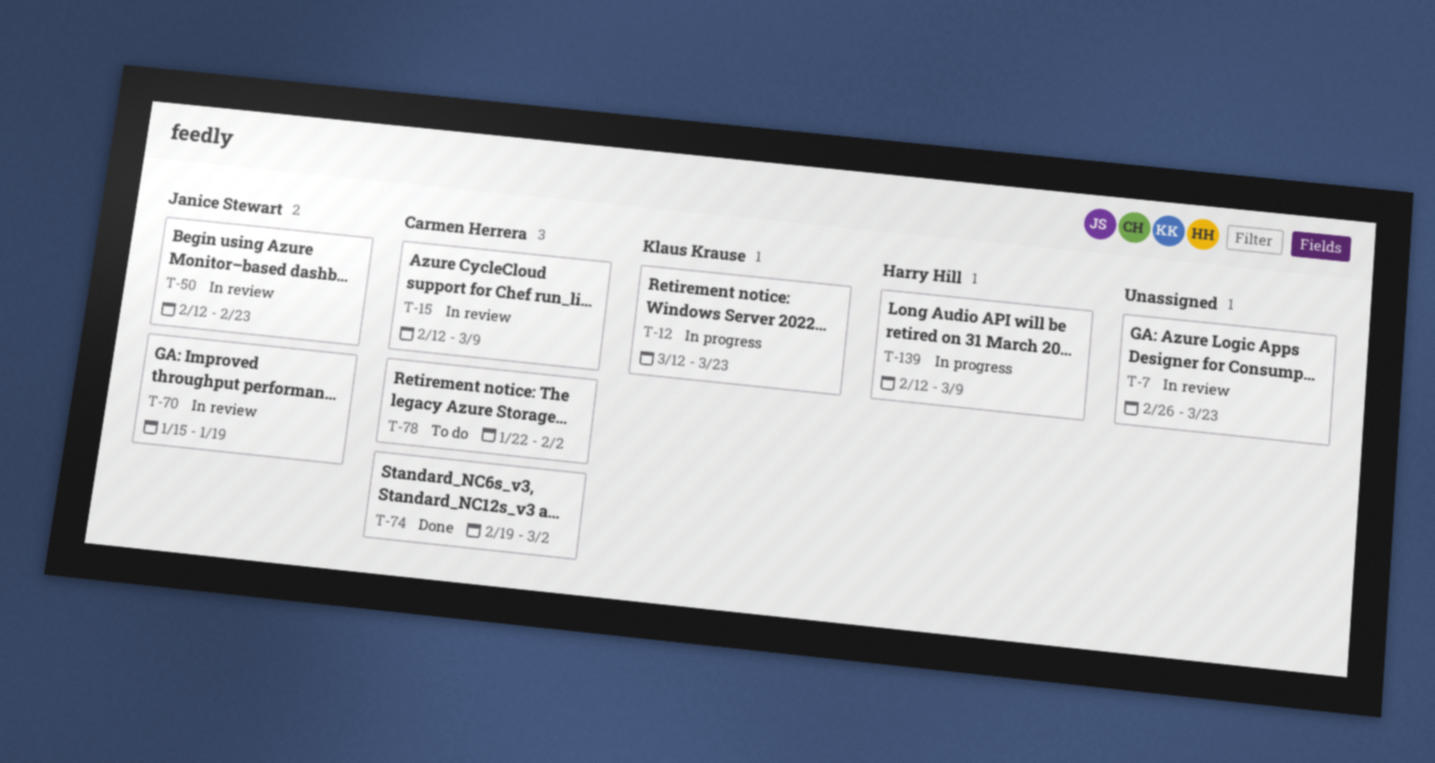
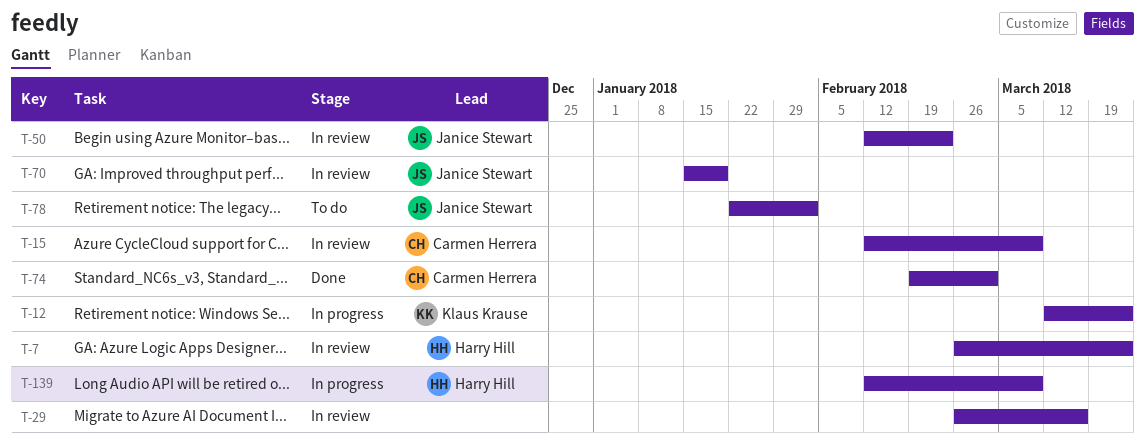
T-7, owner: none -> Harry Hill
T-29: none -> present
T-78, owner: Carmen Herrera -> Janice Stewart

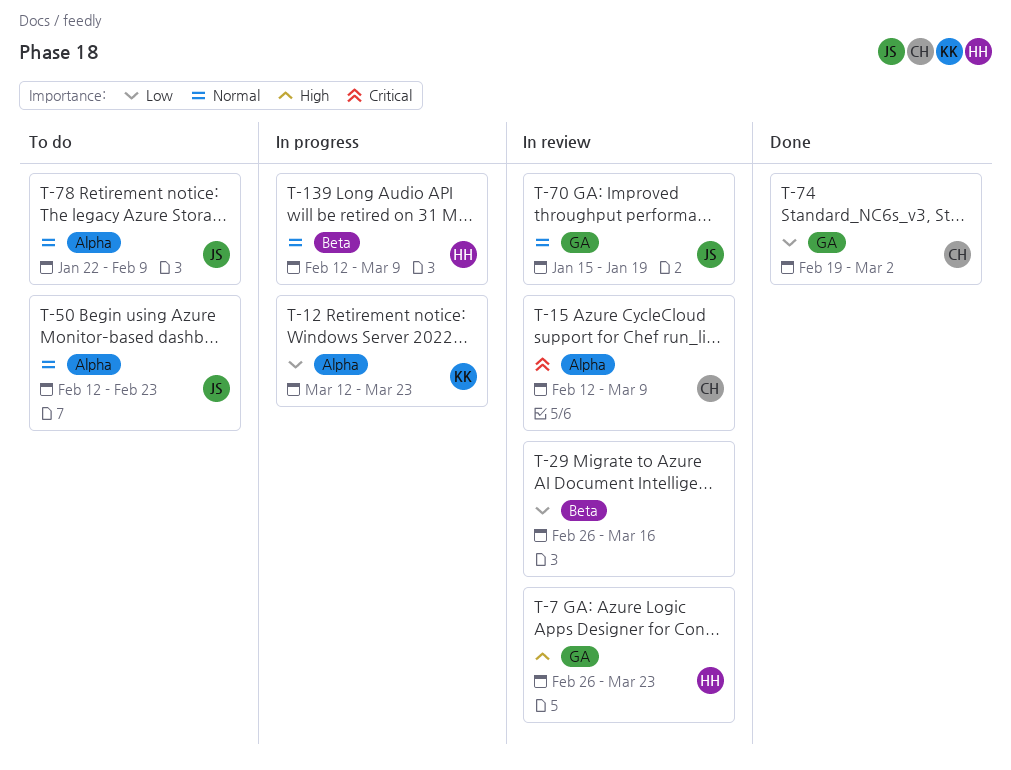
T-50, status: In review -> To do
T-78, due: Feb 2 -> Feb 9

